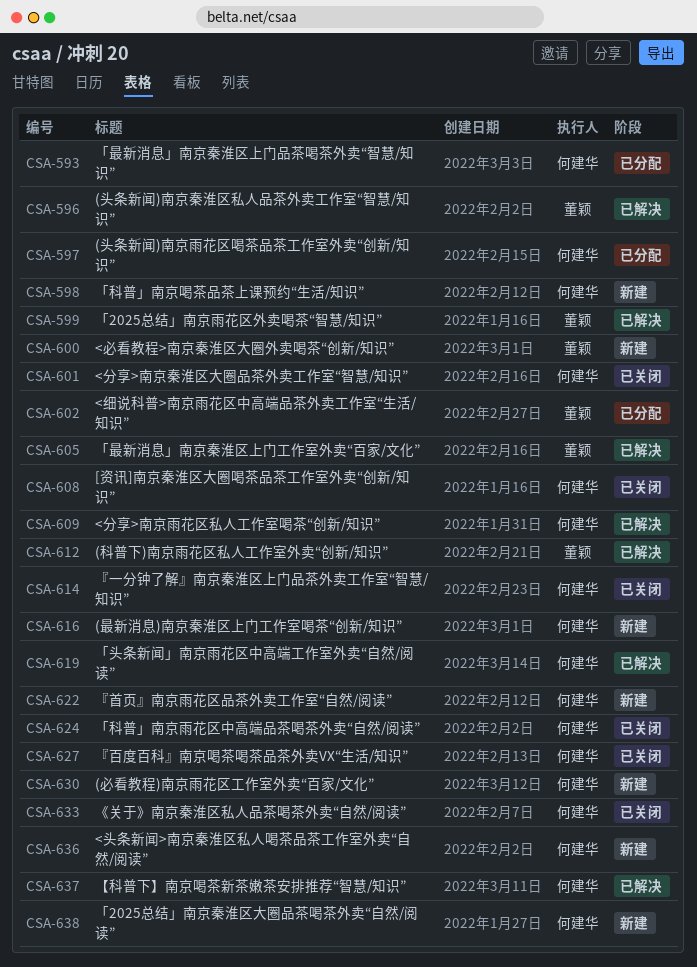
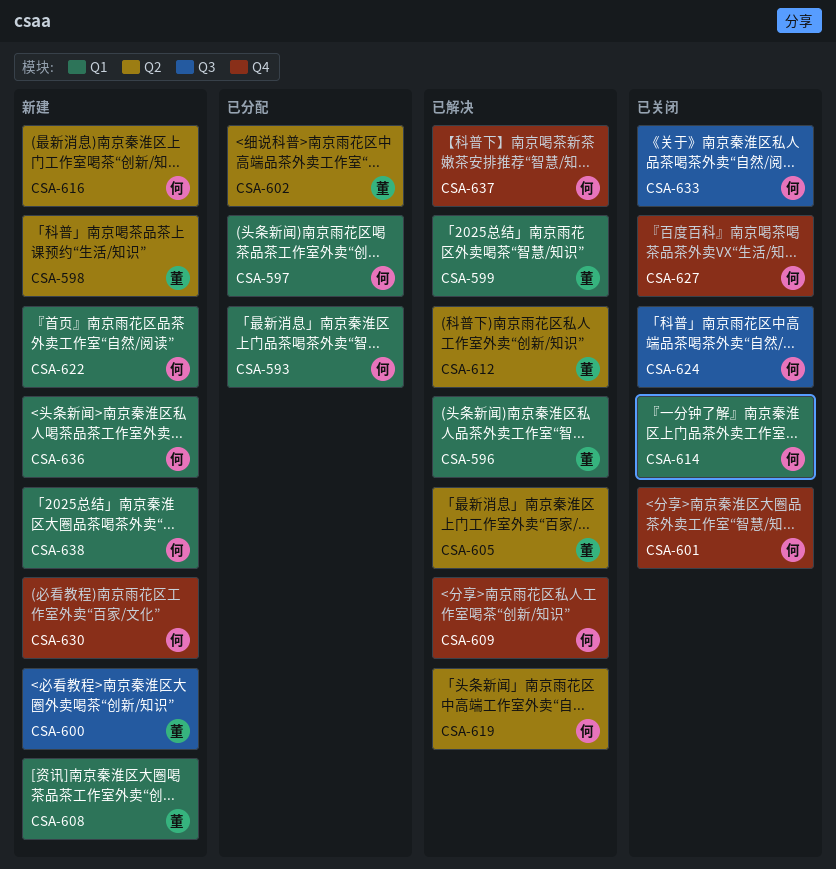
CSA-598, owner: 何建华 -> 董颖
CSA-608, status: 已关闭 -> 新建
CSA-608, owner: 何建华 -> 董颖

